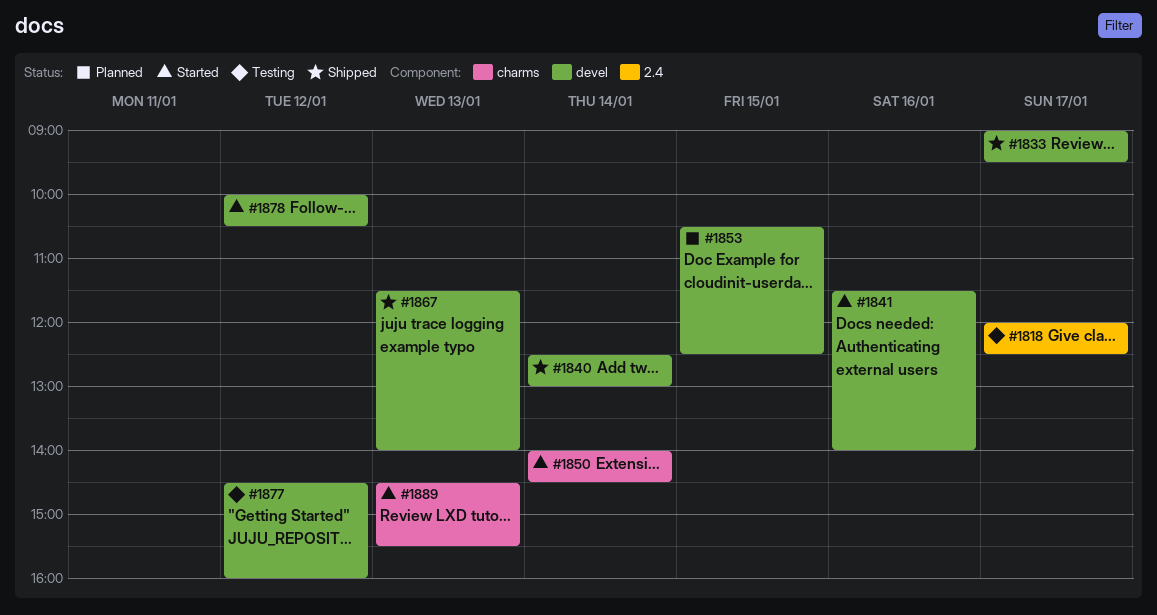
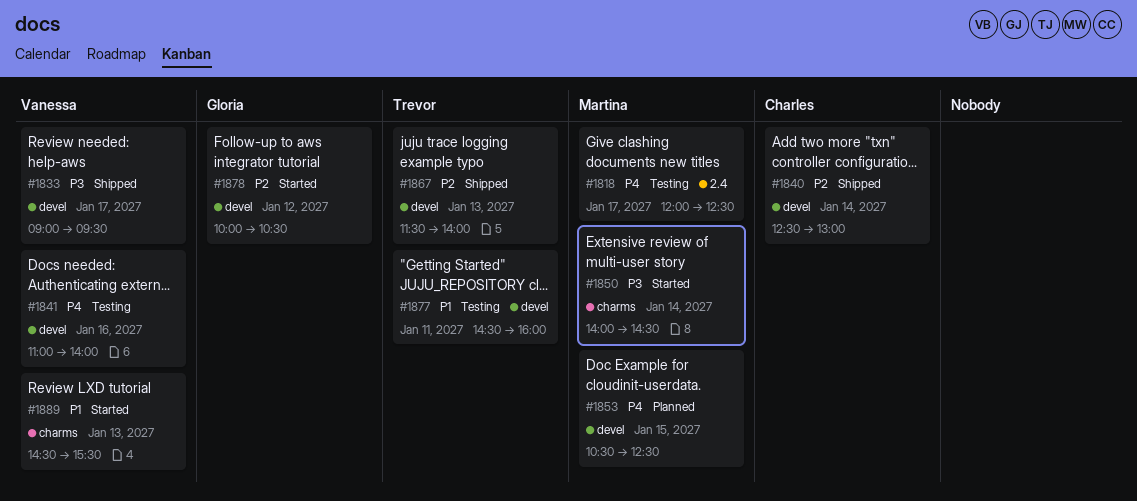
#1841, status: Started -> Testing
#1841, begins: 11:30 -> 11:00
#1877, day: Jan 12 -> Jan 11

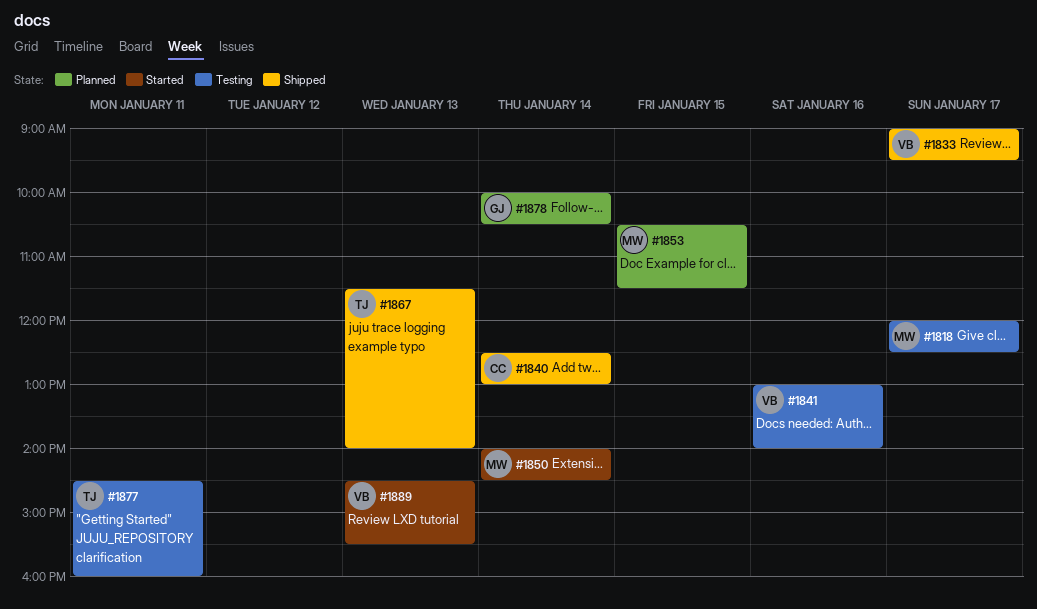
#1841, begins: 11:00 -> 13:00
#1853, ends: 12:30 -> 11:30
#1878, status: Started -> Planned
#1878, day: Jan 12 -> Jan 14

